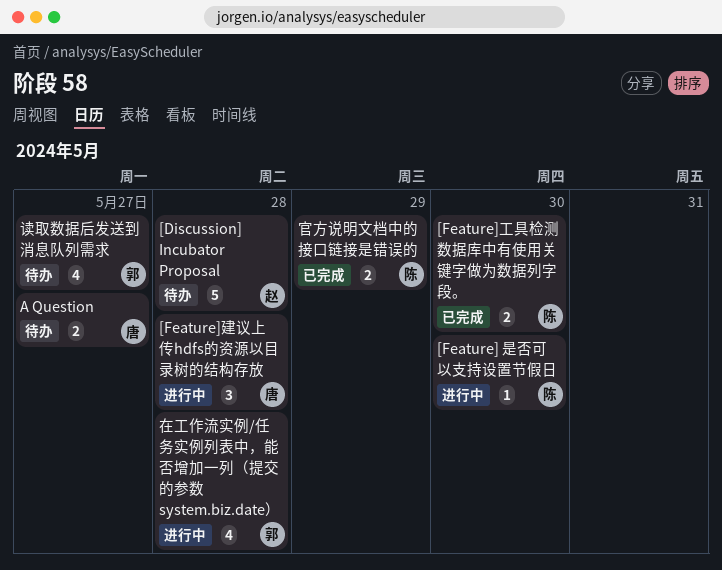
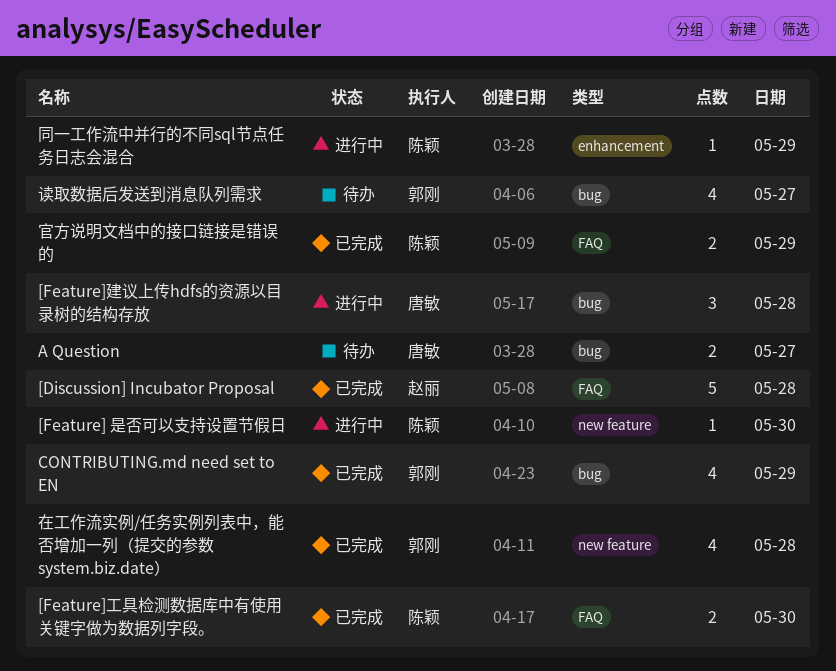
[Discussion] Incubator Proposal, status: 待办 -> 已完成
CONTRIBUTING.md need set to EN: none -> present
同一工作流中并行的不同sql节点任务日志会混合: none -> present
在工作流实例/任务实例列表中，能否增加一列（提交的参数 system.biz.date）, status: 进行中 -> 已完成

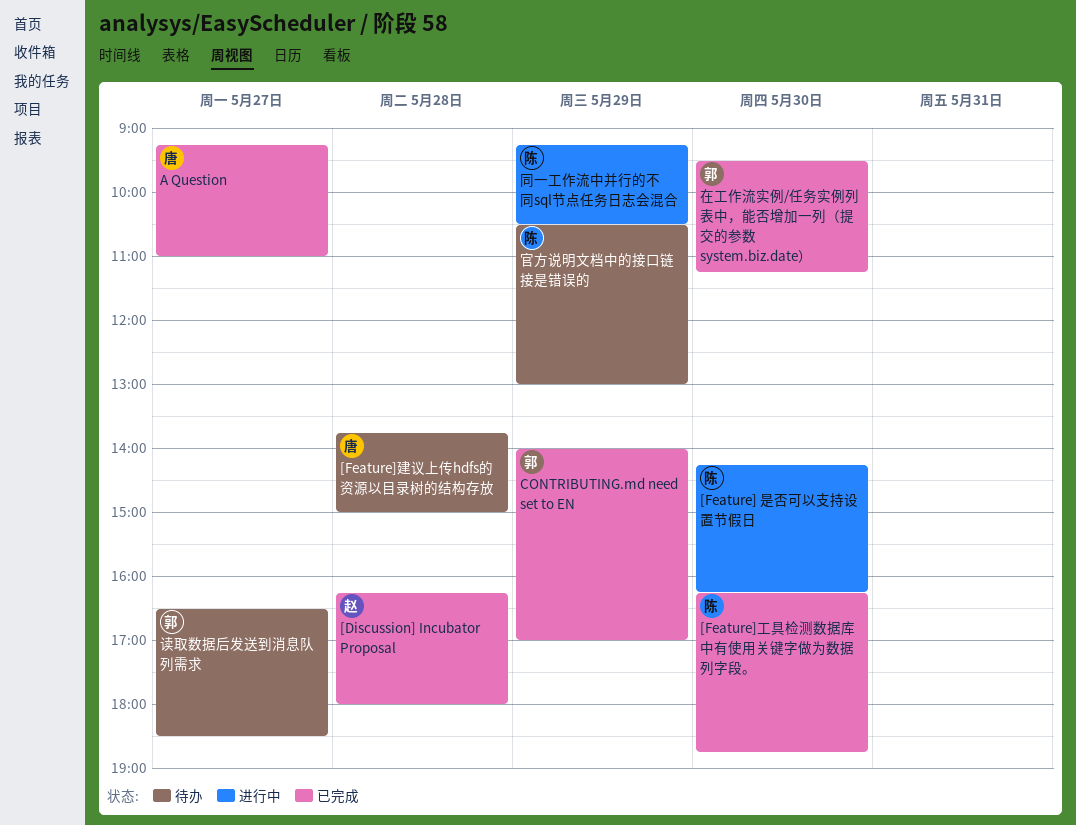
[Feature]建议上传hdfs的资源以目录树的结构存放, status: 进行中 -> 待办
A Question, status: 待办 -> 已完成
在工作流实例/任务实例列表中，能否增加一列（提交的参数 system.biz.date）, day: May 28 -> May 30
官方说明文档中的接口链接是错误的, status: 已完成 -> 待办

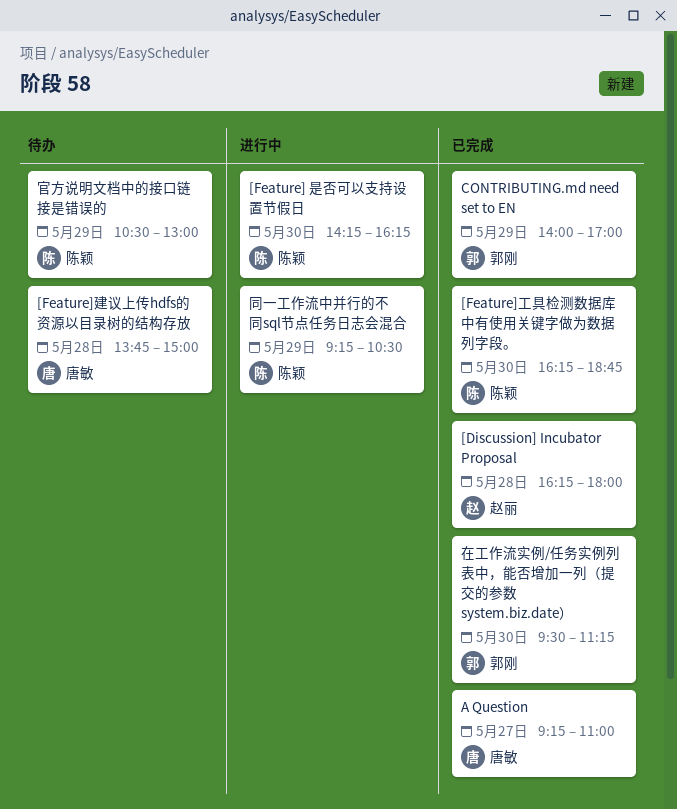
读取数据后发送到消息队列需求: present -> none

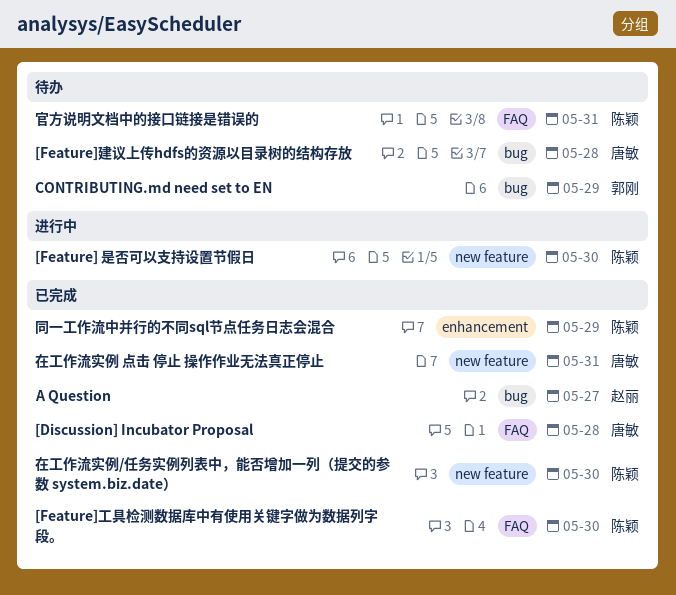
[Discussion] Incubator Proposal, owner: 赵丽 -> 唐敏
A Question, owner: 唐敏 -> 赵丽
CONTRIBUTING.md need set to EN, status: 已完成 -> 待办
同一工作流中并行的不同sql节点任务日志会混合, status: 进行中 -> 已完成
在工作流实例 点击 停止 操作作业无法真正停止: none -> present
在工作流实例/任务实例列表中，能否增加一列（提交的参数 system.biz.date）, owner: 郭刚 -> 陈颖
官方说明文档中的接口链接是错误的, day: May 29 -> May 31

